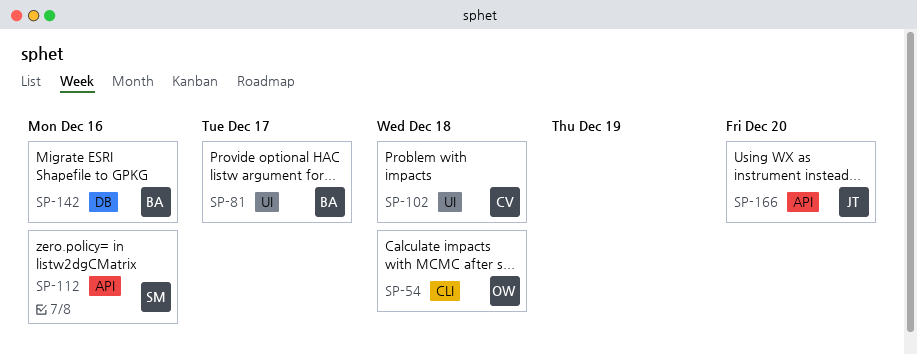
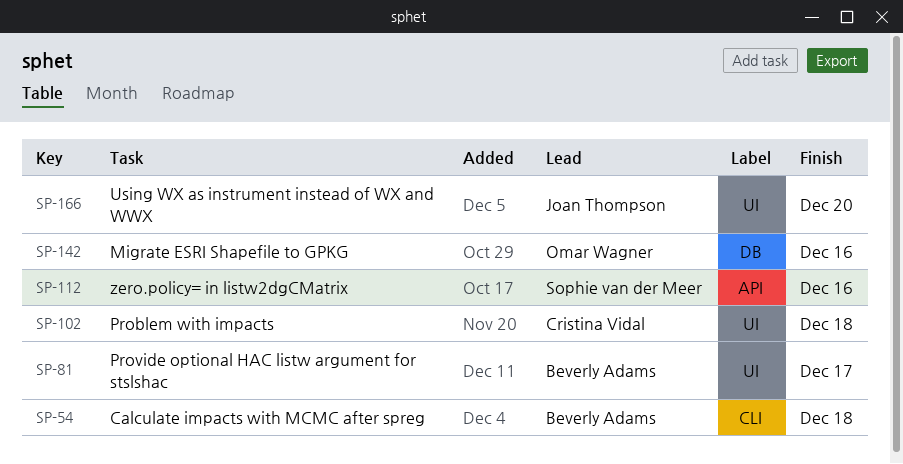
SP-54, owner: Omar Wagner -> Beverly Adams
SP-142, owner: Beverly Adams -> Omar Wagner
SP-166, label: API -> UI

